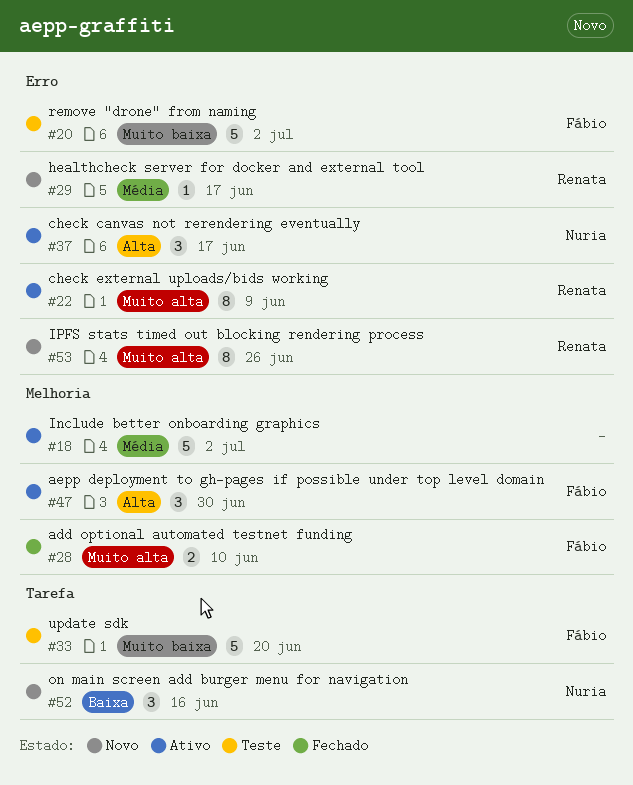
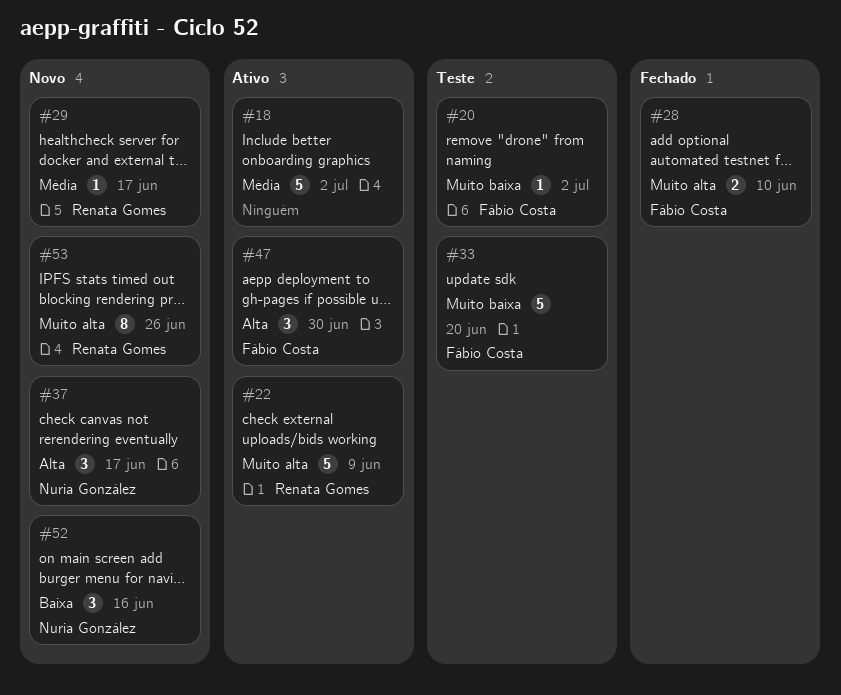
#20, estimate: 5 -> 1
#22, estimate: 8 -> 5
#37, status: Ativo -> Novo

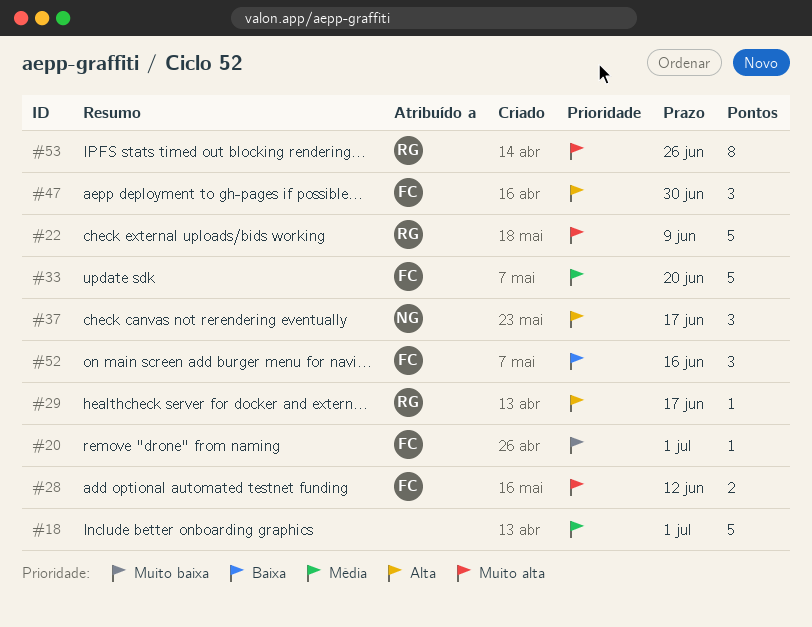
#18, due: Jul 2 -> Jul 1
#20, due: Jul 2 -> Jul 1
#28, due: Jun 10 -> Jun 12
#29, priority: Média -> Alta
#33, priority: Muito baixa -> Média
#52, owner: Nuria González -> Fábio Costa

